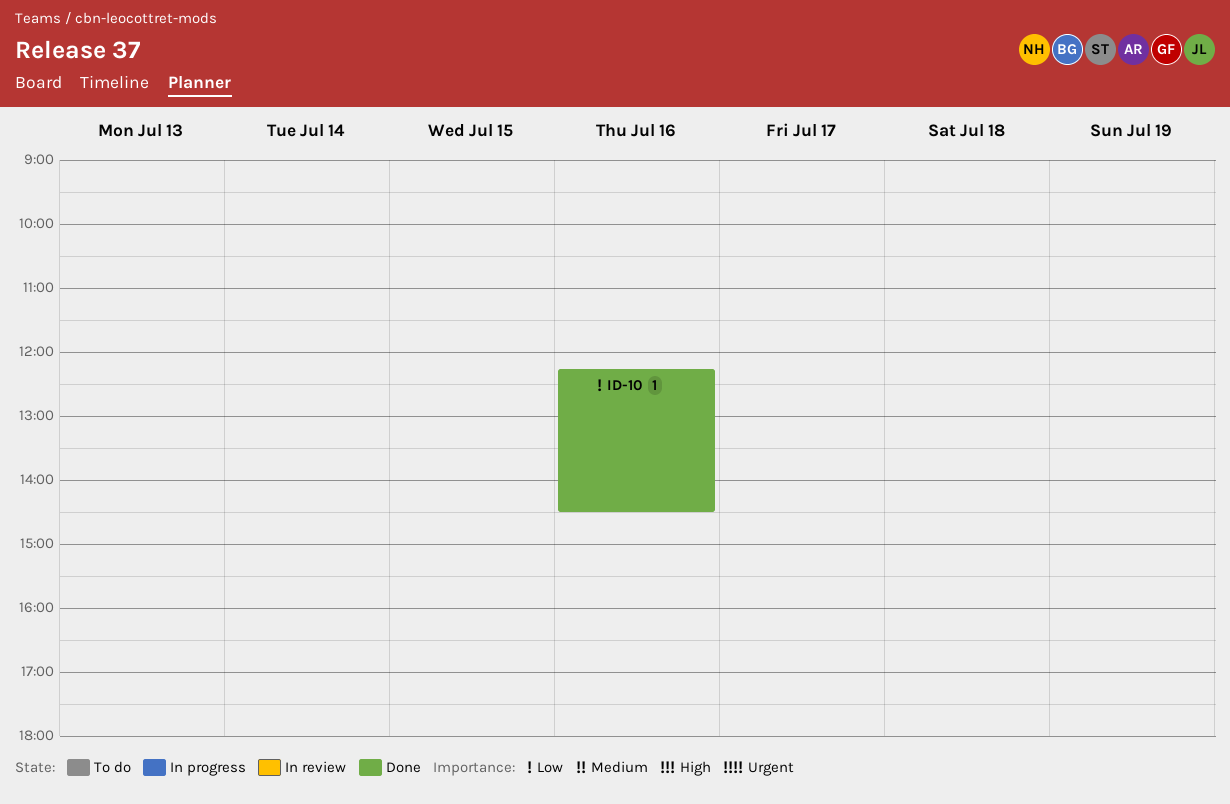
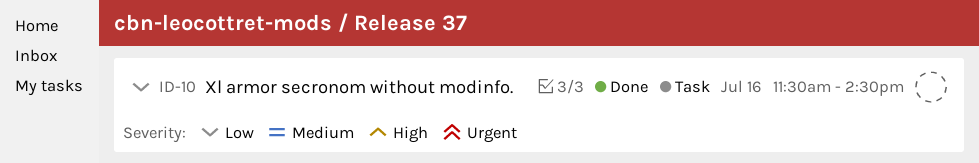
ID-10, begins: 12:15 -> 11:30

